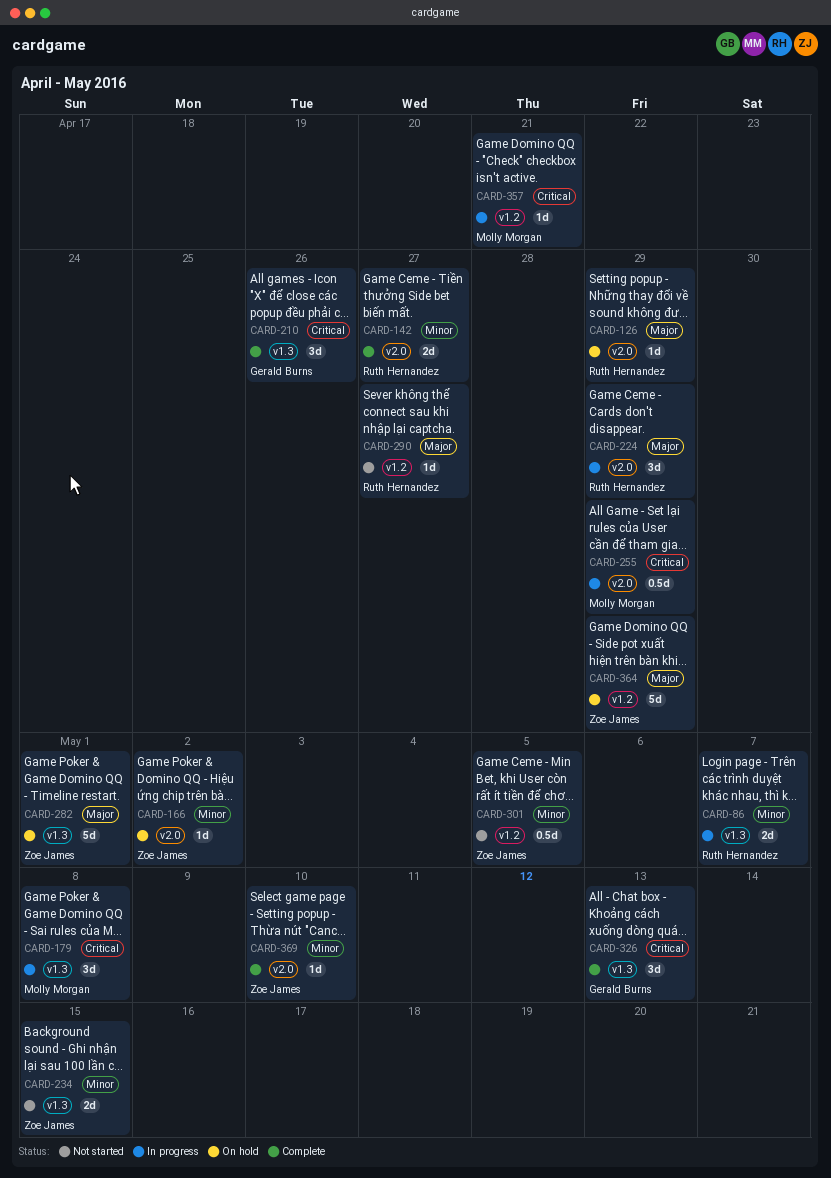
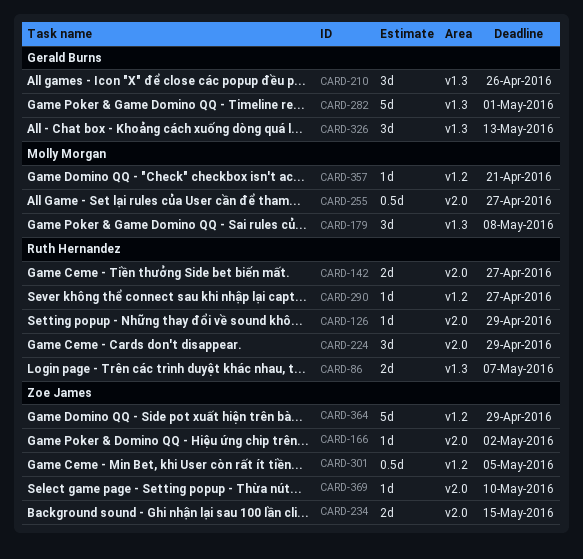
CARD-234, label: v1.3 -> v2.0
CARD-255, due: Apr 29 -> Apr 27
CARD-282, owner: Zoe James -> Gerald Burns

